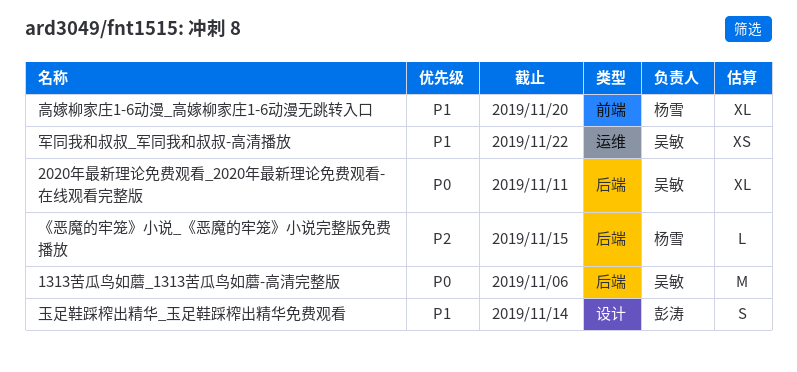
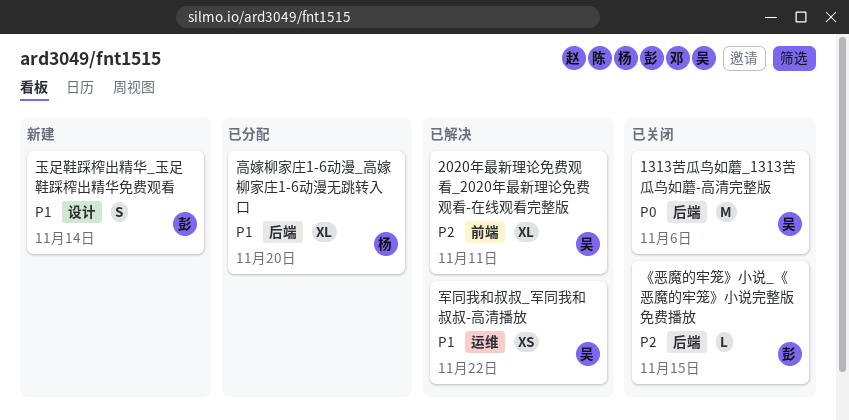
2020年最新理论免费观看_2020年最新理论免费观看-在线观看完整版, priority: P0 -> P2
2020年最新理论免费观看_2020年最新理论免费观看-在线观看完整版, label: 后端 -> 前端
《恶魔的牢笼》小说_《恶魔的牢笼》小说完整版免费播放, owner: 杨雪 -> 彭涛
高嫁柳家庄1-6动漫_高嫁柳家庄1-6动漫无跳转入口, label: 前端 -> 后端

